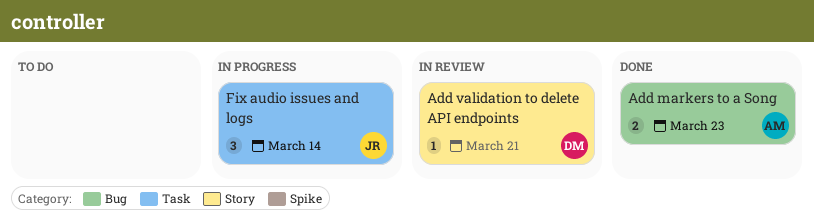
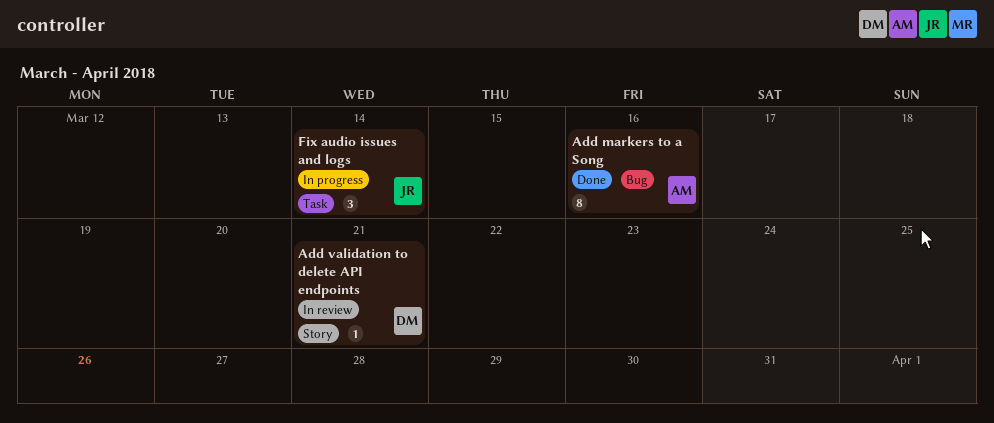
Add markers to a Song, estimate: 2 -> 8
Add markers to a Song, due: Mar 23 -> Mar 16

